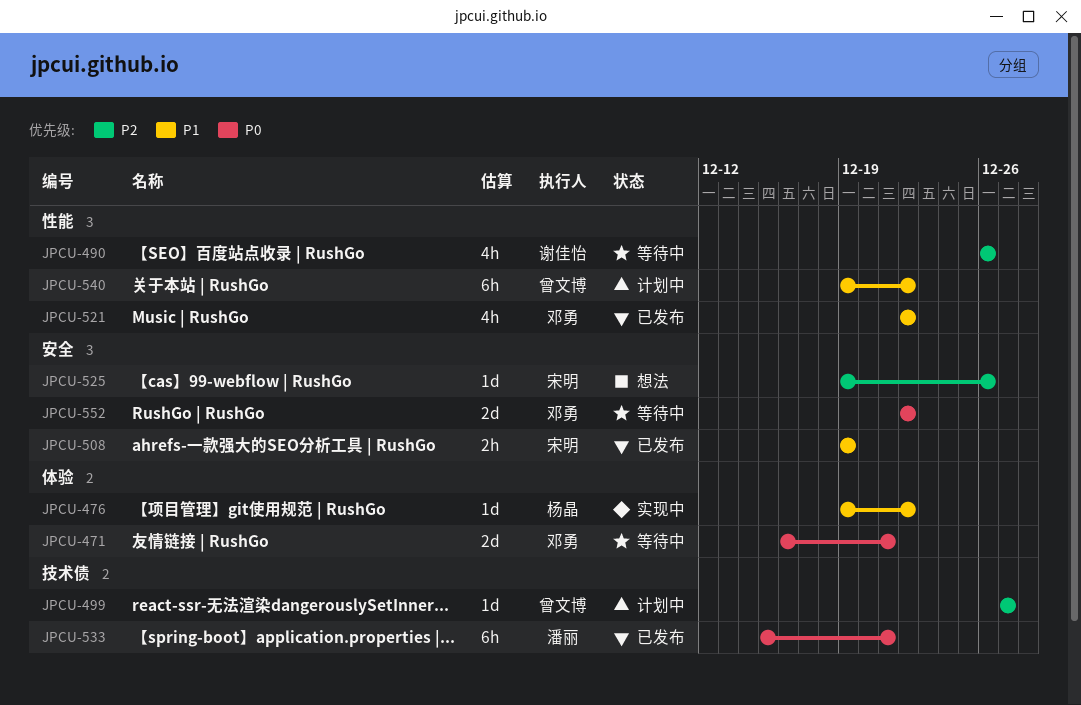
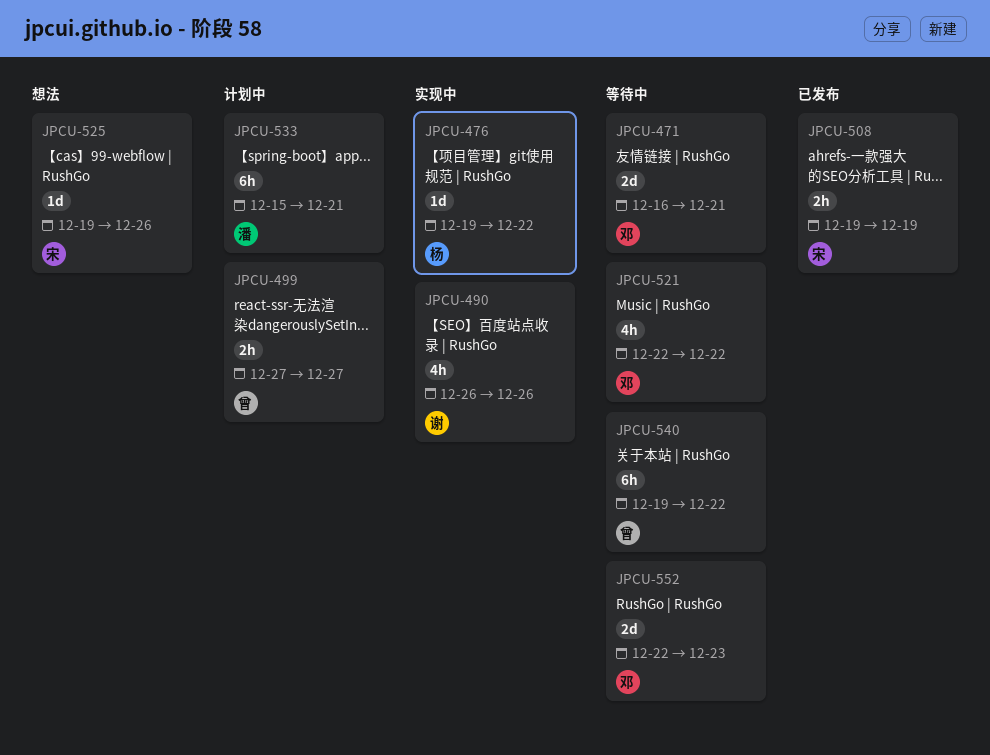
JPCU-490, status: 等待中 -> 实现中
JPCU-499, estimate: 1d -> 2h
JPCU-521, status: 已发布 -> 等待中
JPCU-533, status: 已发布 -> 计划中
JPCU-540, status: 计划中 -> 等待中
JPCU-552, due: Dec 22 -> Dec 23

